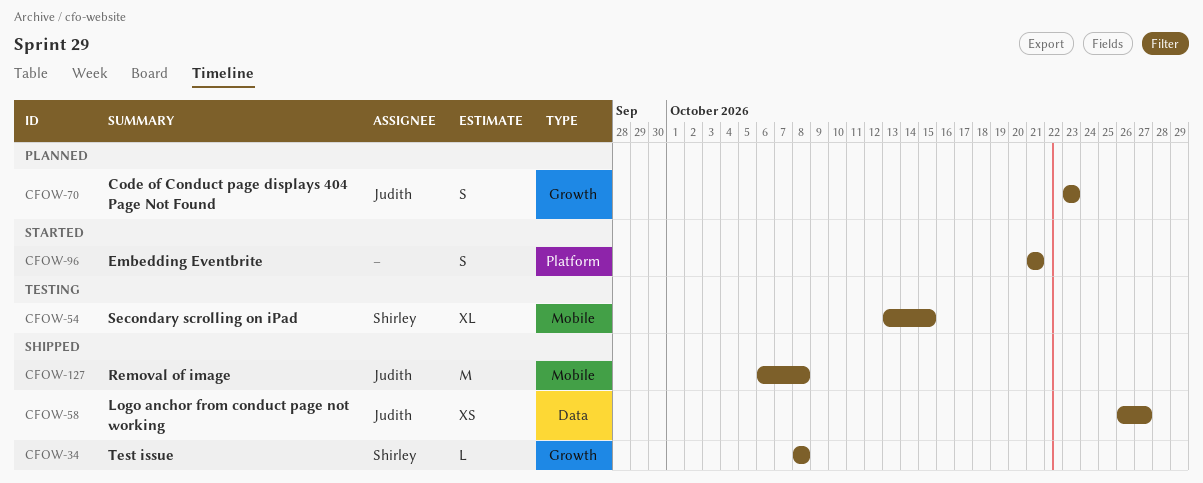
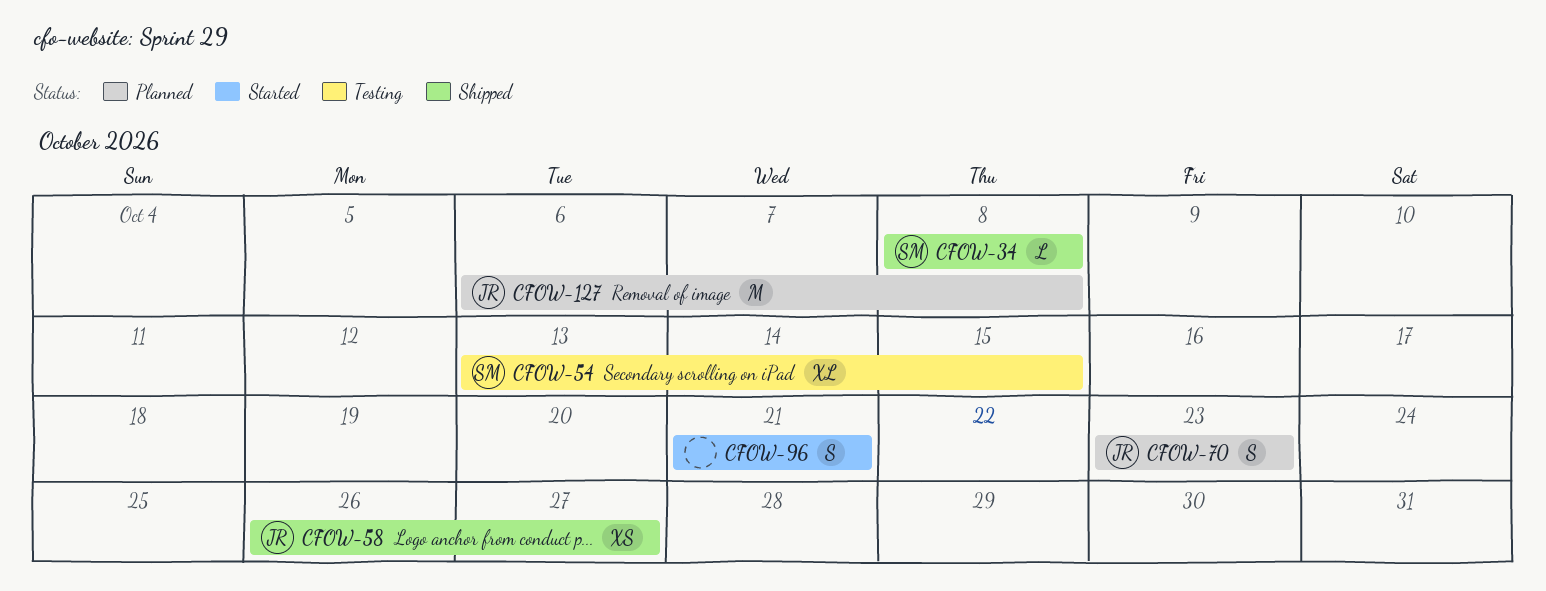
CFOW-127, status: Shipped -> Planned

